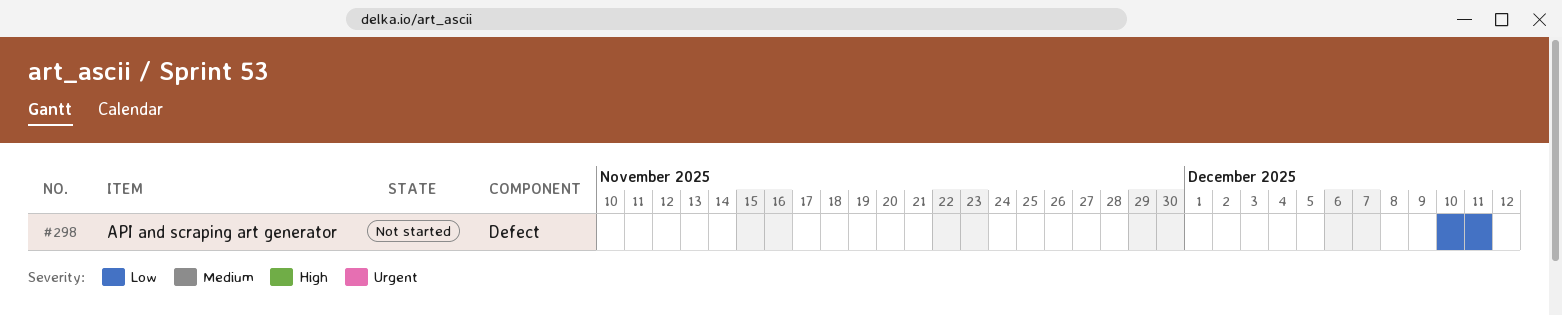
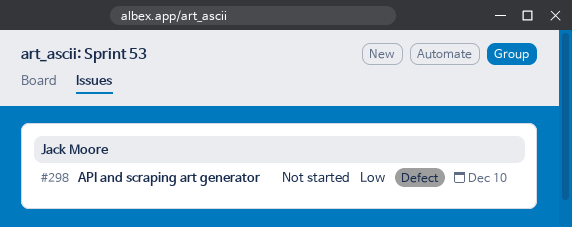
#298, due: Dec 11 -> Dec 10

